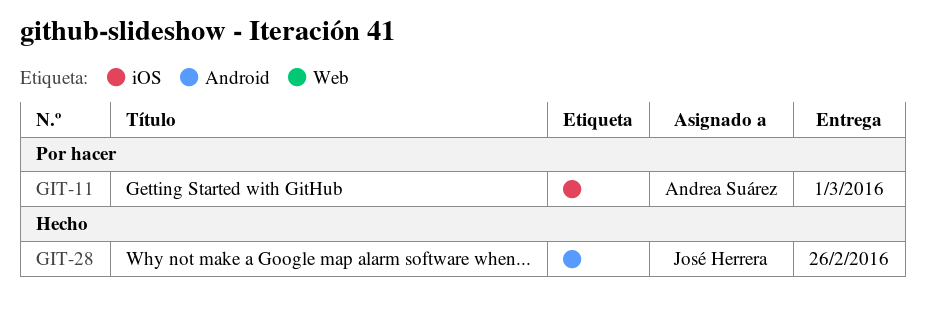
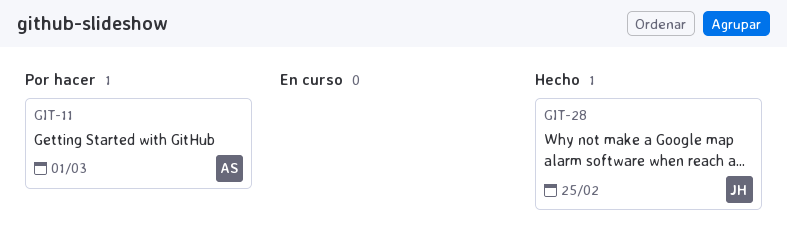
GIT-28, due: Feb 26 -> Feb 25

